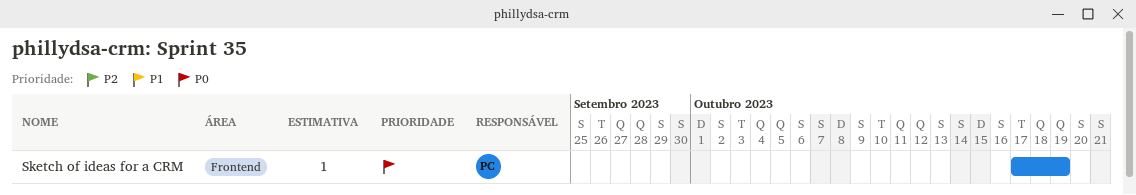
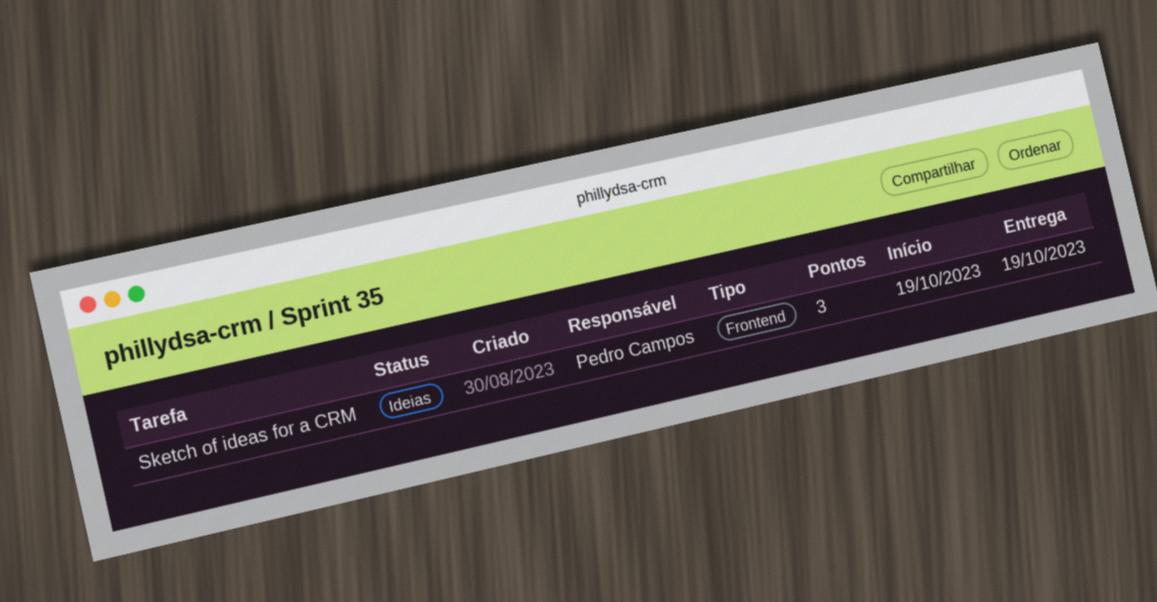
Sketch of ideas for a CRM, estimate: 1 -> 3
Sketch of ideas for a CRM, start: Oct 17 -> Oct 19

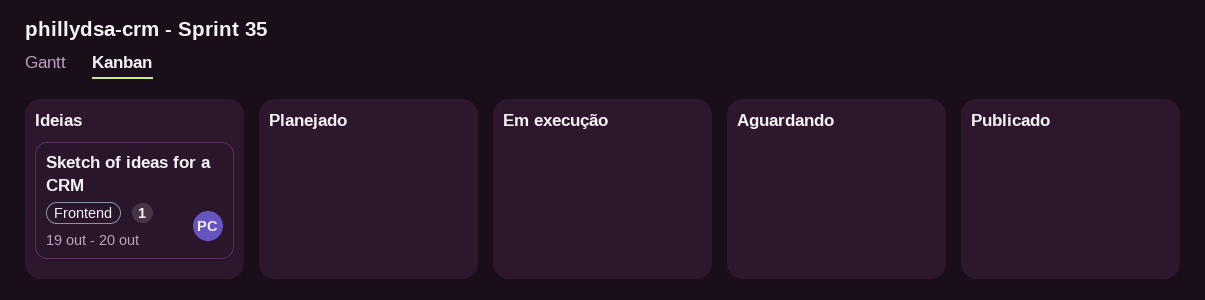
Sketch of ideas for a CRM, estimate: 3 -> 1
Sketch of ideas for a CRM, due: Oct 19 -> Oct 20

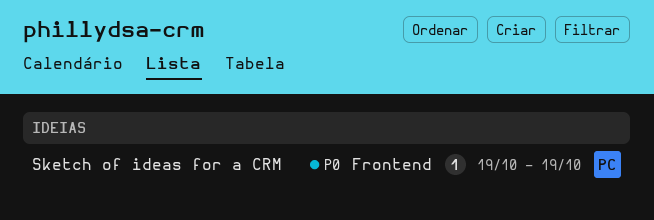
Sketch of ideas for a CRM, due: Oct 20 -> Oct 19

